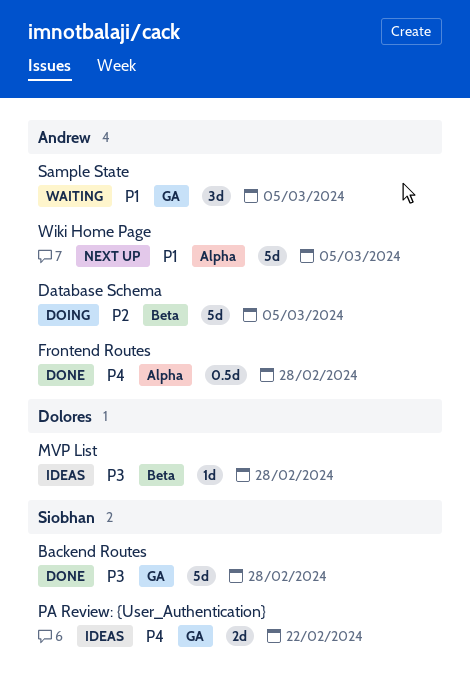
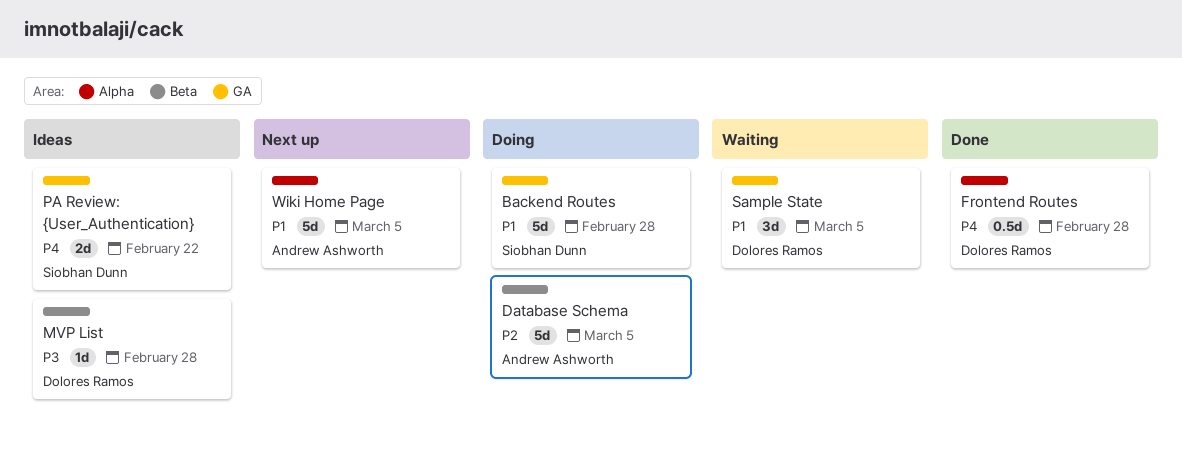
Backend Routes, status: Done -> Doing
Backend Routes, priority: P3 -> P1
Frontend Routes, owner: Andrew Ashworth -> Dolores Ramos
Sample State, owner: Andrew Ashworth -> Dolores Ramos

